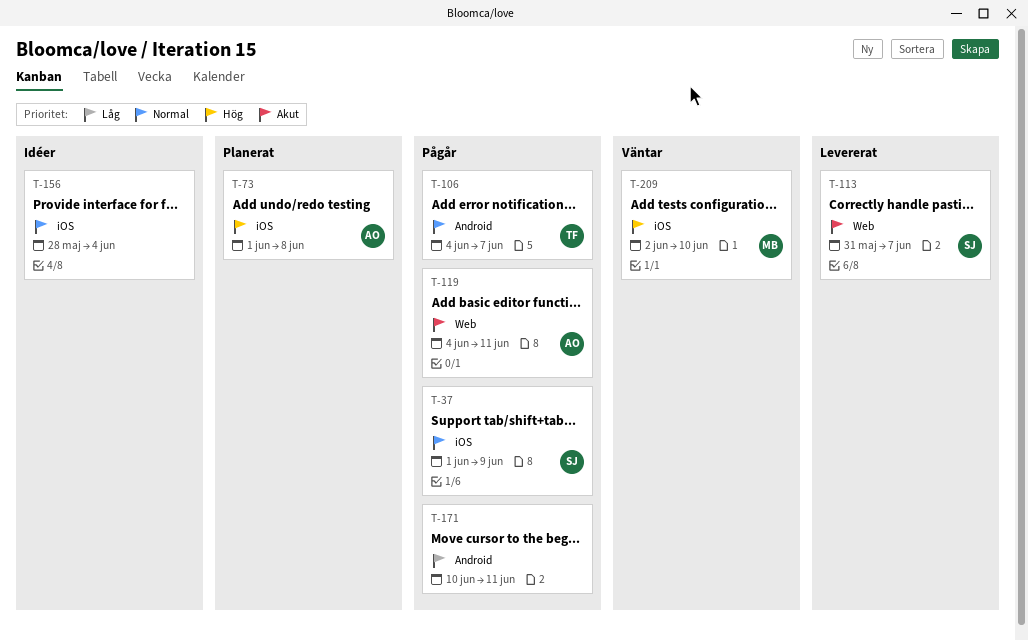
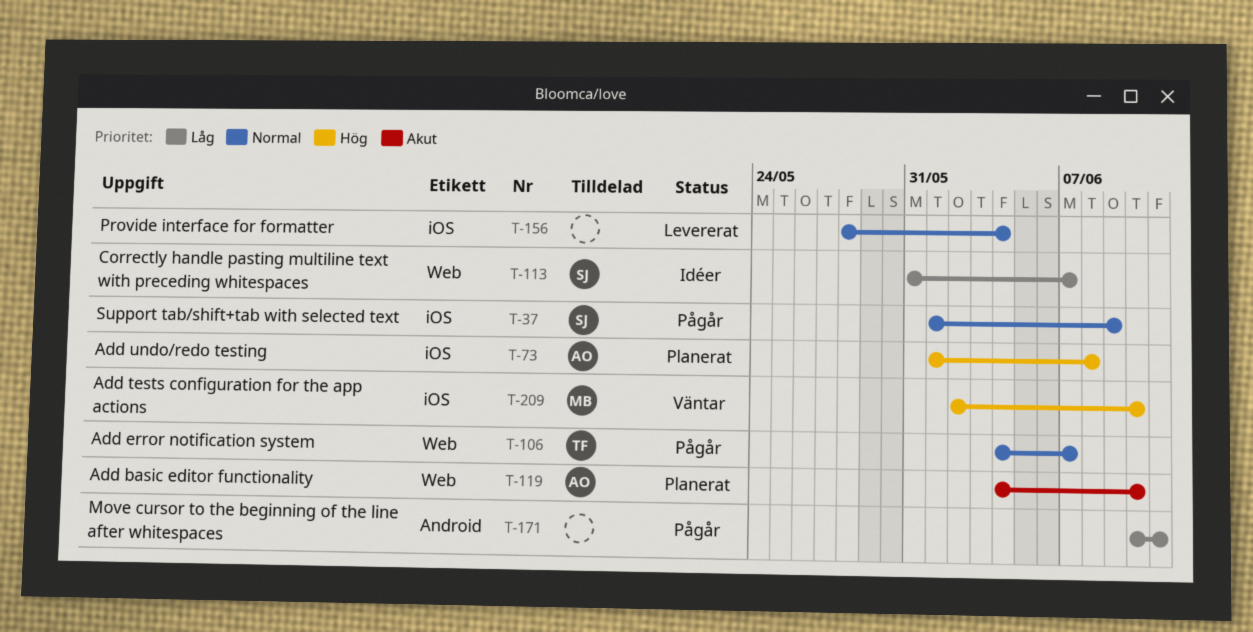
T-106, label: Android -> Web
T-113, status: Levererat -> Idéer
T-113, priority: Akut -> Låg
T-119, status: Pågår -> Planerat
T-119, due: Jun 11 -> Jun 10
T-156, status: Idéer -> Levererat

